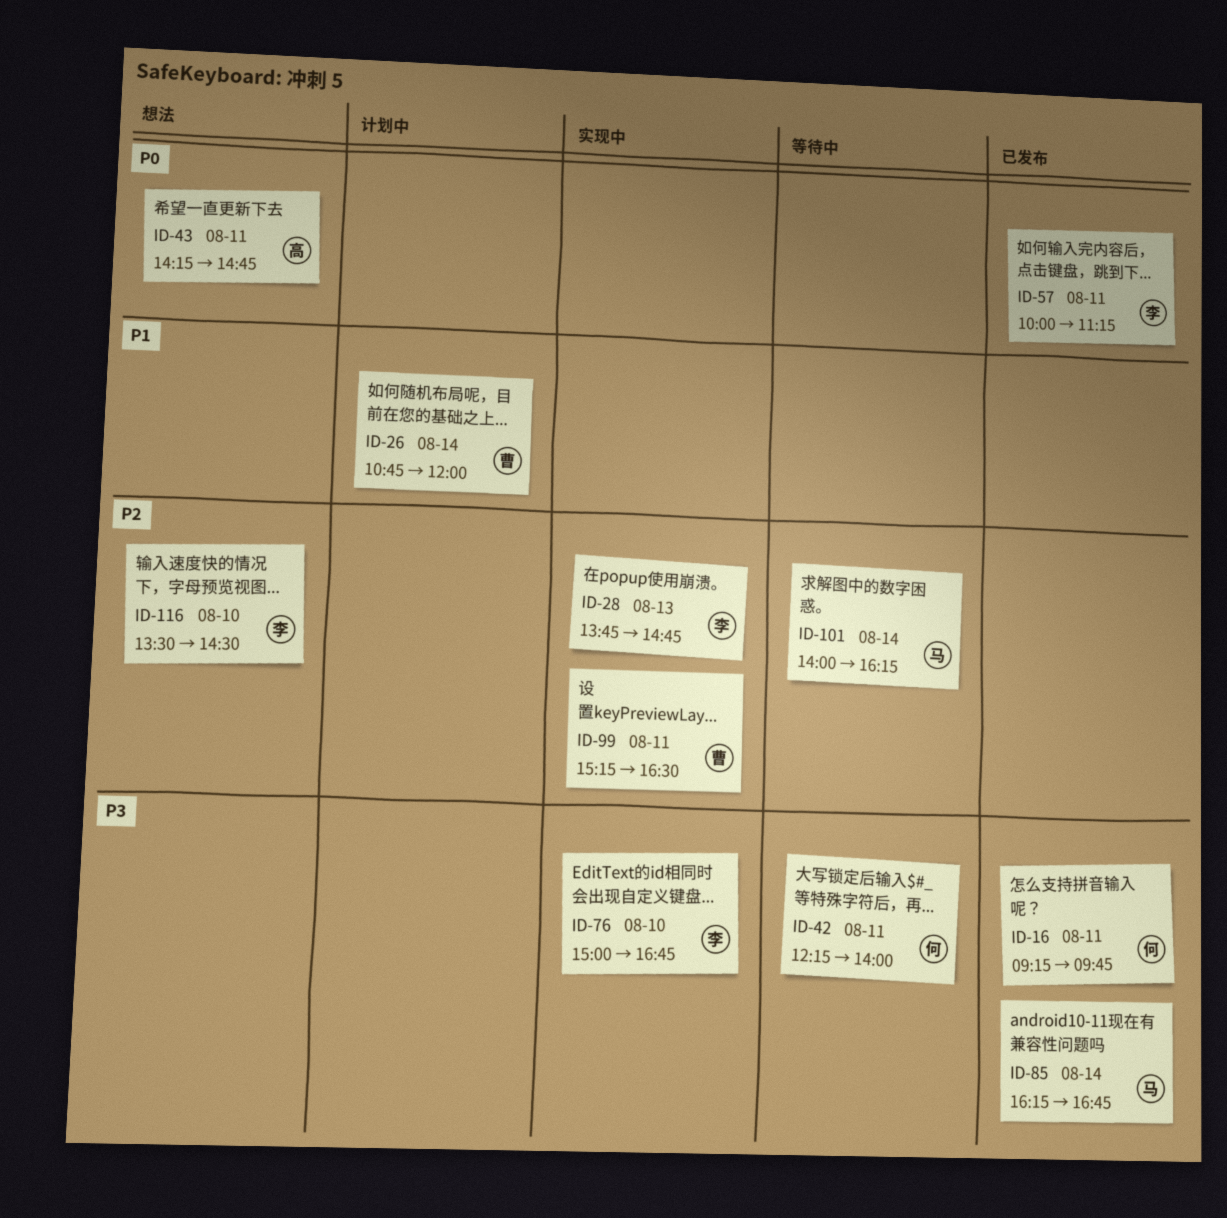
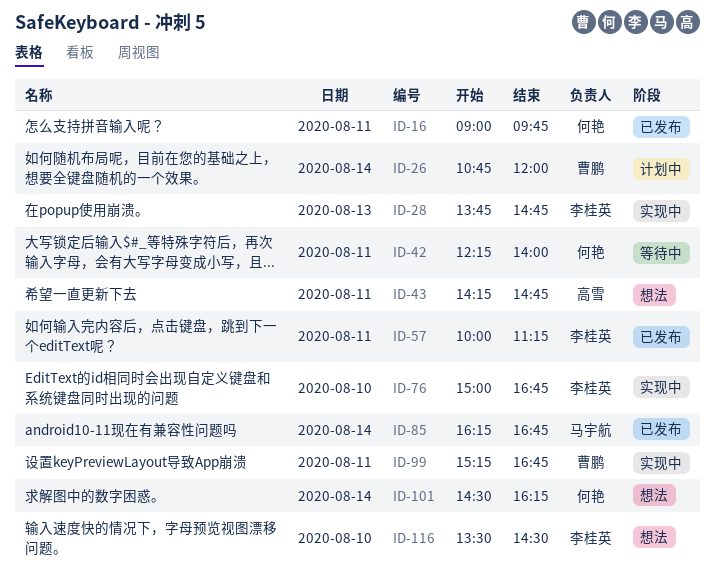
ID-16, begins: 09:15 -> 09:00
ID-99, ends: 16:30 -> 16:45
ID-101, status: 等待中 -> 想法
ID-101, owner: 马宇航 -> 何艳
ID-101, begins: 14:00 -> 14:30

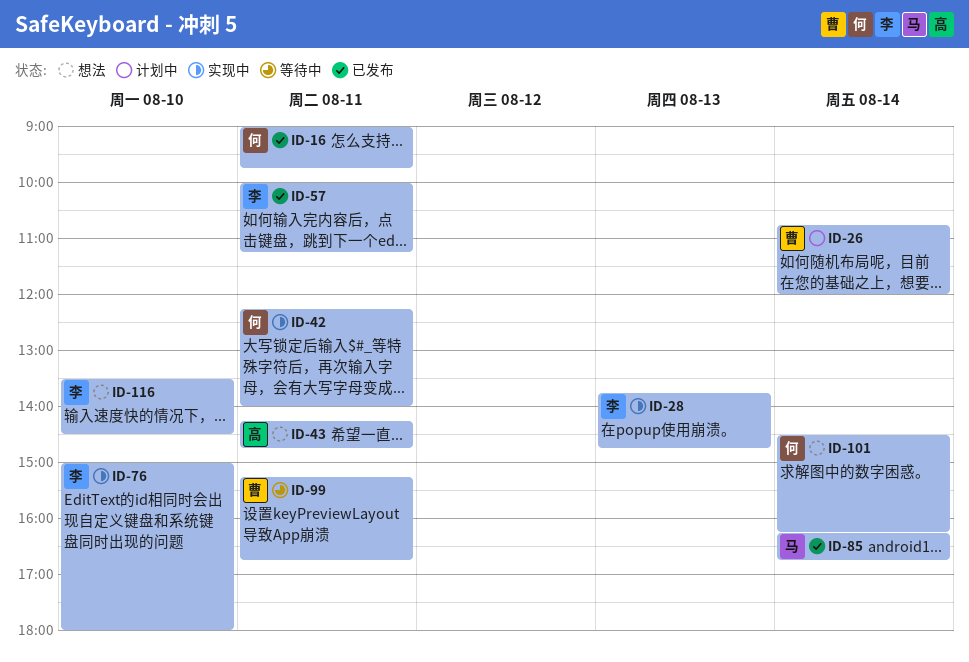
ID-42, status: 等待中 -> 实现中
ID-76, ends: 16:45 -> 18:00
ID-99, status: 实现中 -> 等待中

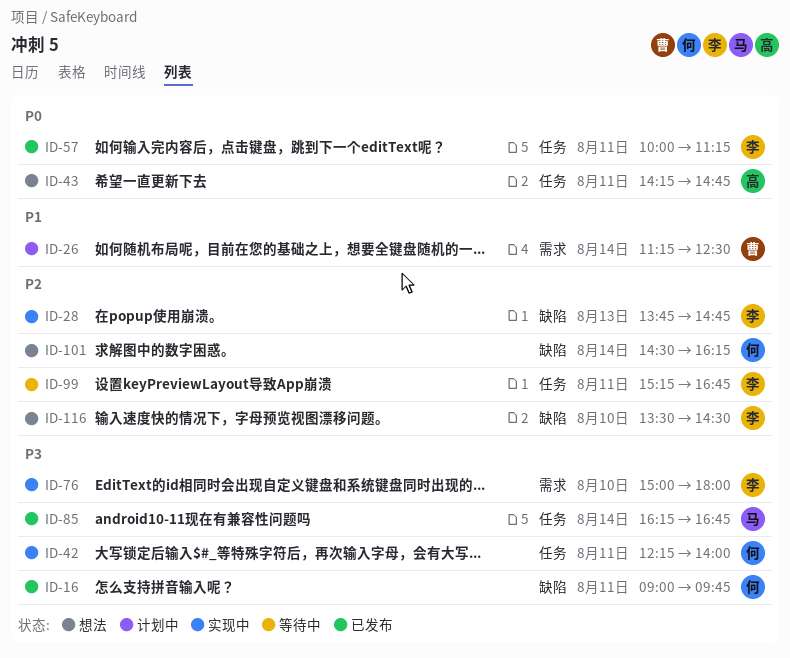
ID-26, begins: 10:45 -> 11:15
ID-26, ends: 12:00 -> 12:30
ID-99, owner: 曹 -> 李

